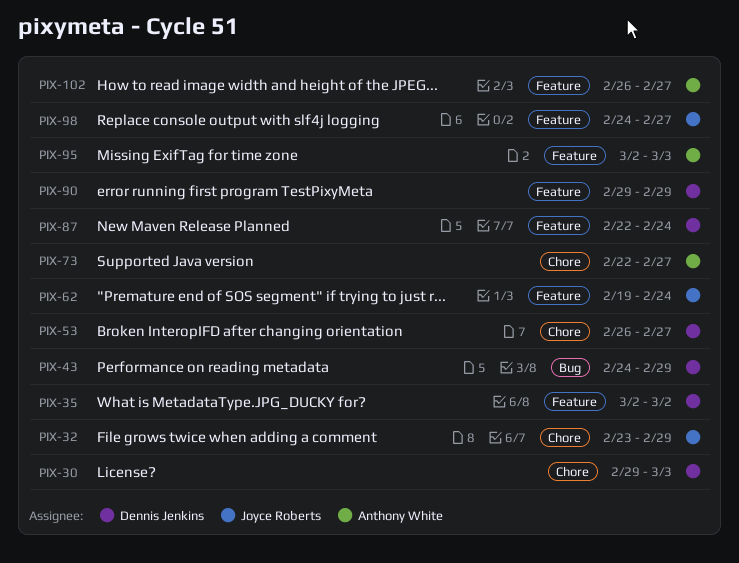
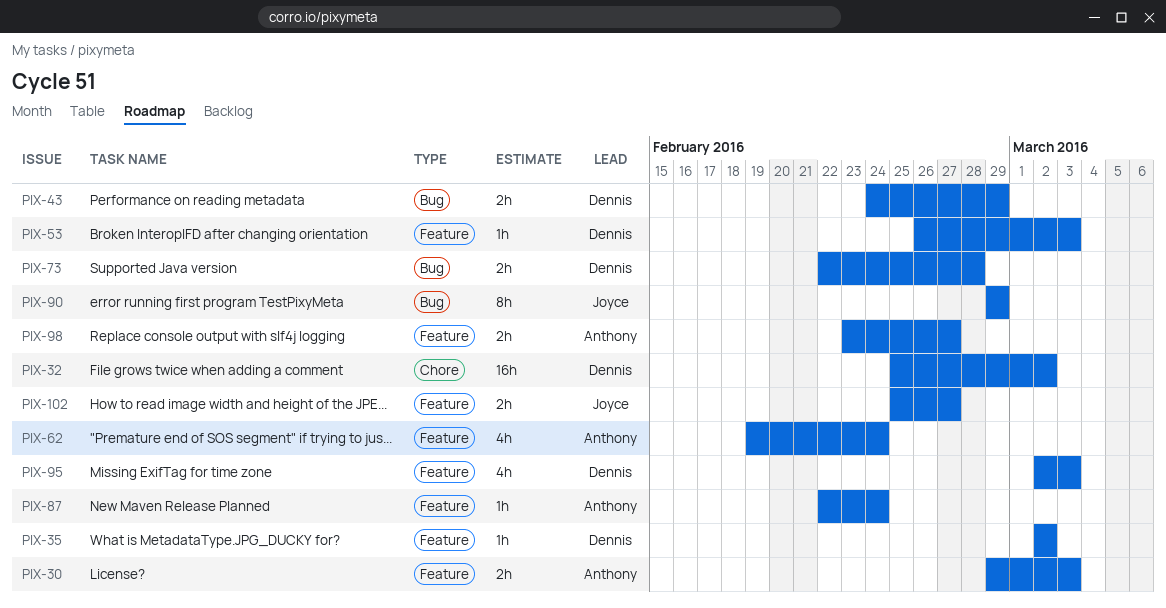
PIX-30, owner: Dennis Jenkins -> Anthony White
PIX-30, label: Chore -> Feature
PIX-32, owner: Joyce Roberts -> Dennis Jenkins
PIX-32, start: Feb 23 -> Feb 25
PIX-32, due: Feb 29 -> Mar 2
PIX-53, label: Chore -> Feature
PIX-53, due: Feb 27 -> Mar 3
PIX-62, owner: Joyce Roberts -> Anthony White
PIX-73, owner: Anthony White -> Dennis Jenkins
PIX-73, label: Chore -> Bug
PIX-73, due: Feb 27 -> Feb 28
PIX-87, owner: Dennis Jenkins -> Anthony White
PIX-90, owner: Dennis Jenkins -> Joyce Roberts
PIX-90, label: Feature -> Bug
PIX-95, owner: Anthony White -> Dennis Jenkins
PIX-98, owner: Joyce Roberts -> Anthony White
PIX-98, start: Feb 24 -> Feb 23
PIX-102, owner: Anthony White -> Joyce Roberts
PIX-102, start: Feb 26 -> Feb 25

